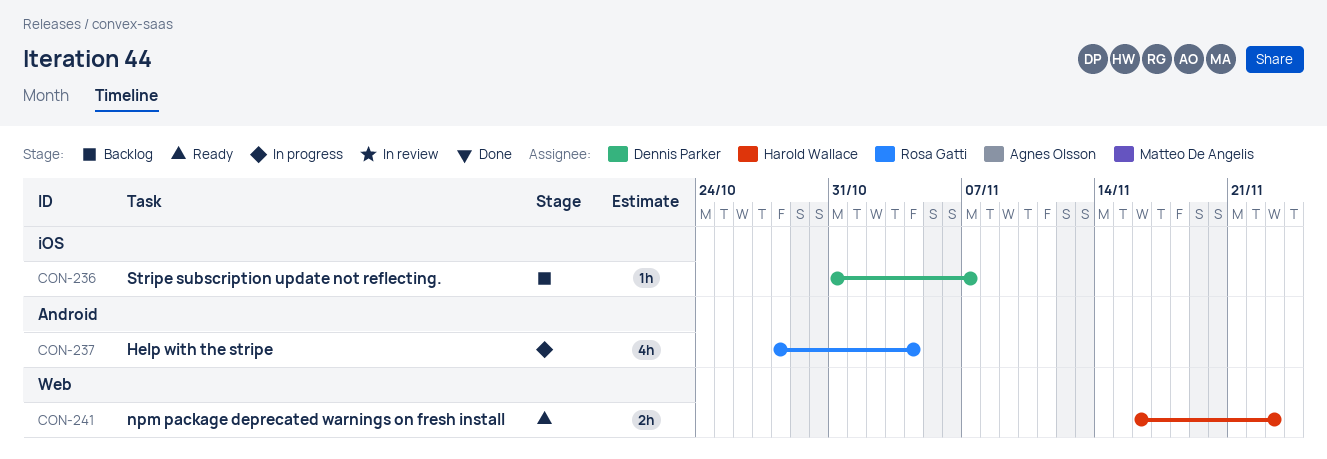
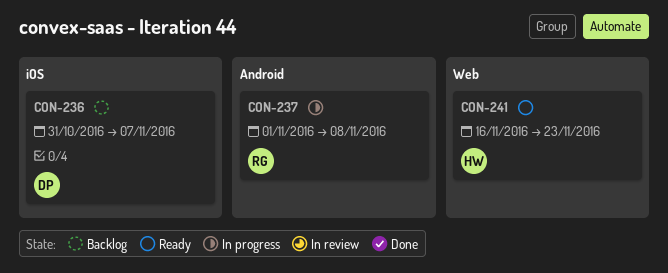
CON-237, start: Oct 28 -> Nov 1
CON-237, due: Nov 4 -> Nov 8

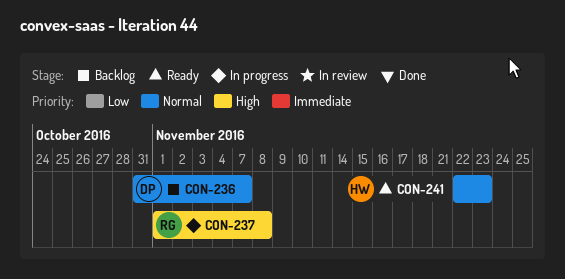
CON-241, start: Nov 16 -> Nov 22

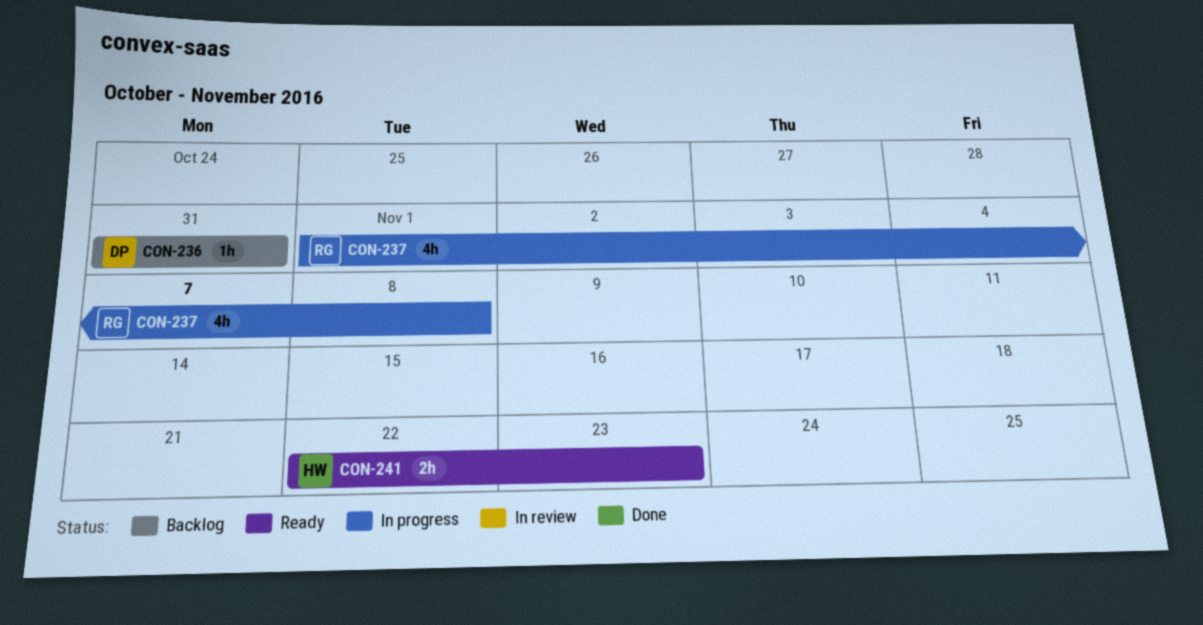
CON-236, due: Nov 7 -> Oct 31

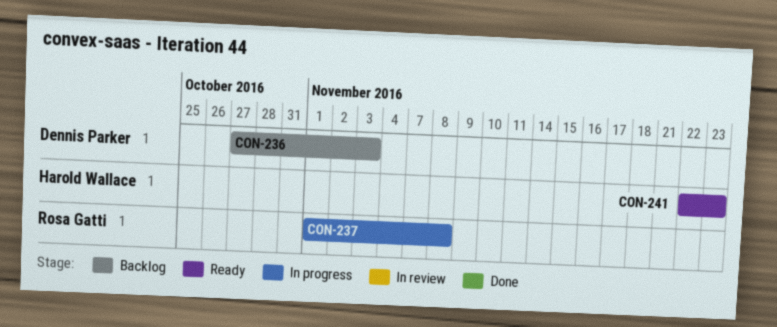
CON-236, start: Oct 31 -> Oct 27
CON-236, due: Oct 31 -> Nov 3

